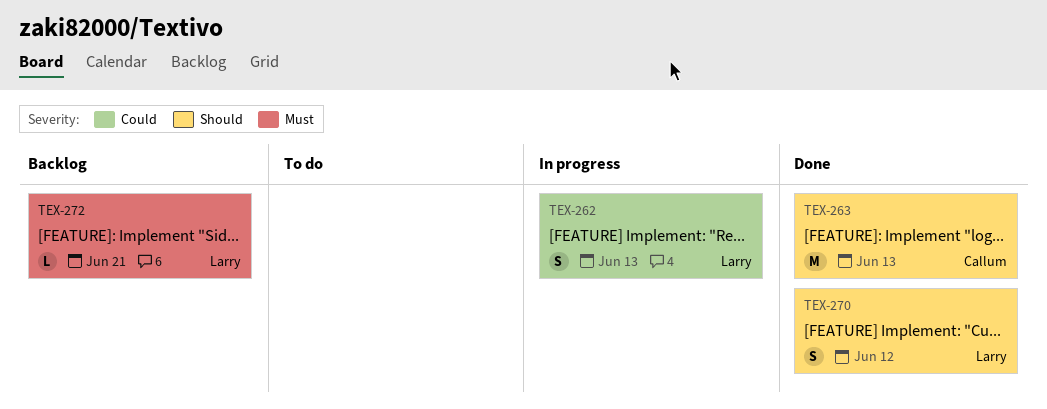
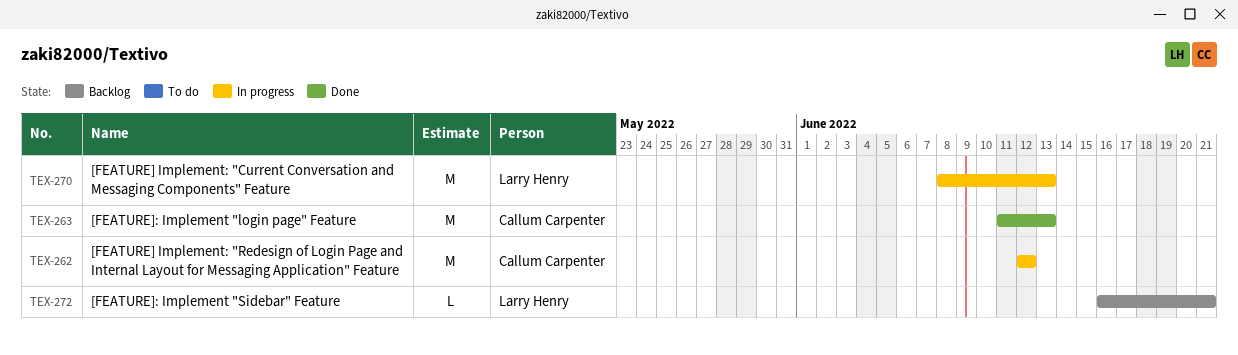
TEX-262, owner: Larry Henry -> Callum Carpenter
TEX-262, estimate: S -> M
TEX-262, due: Jun 13 -> Jun 12
TEX-270, status: Done -> In progress
TEX-270, estimate: S -> M
TEX-270, due: Jun 12 -> Jun 13

